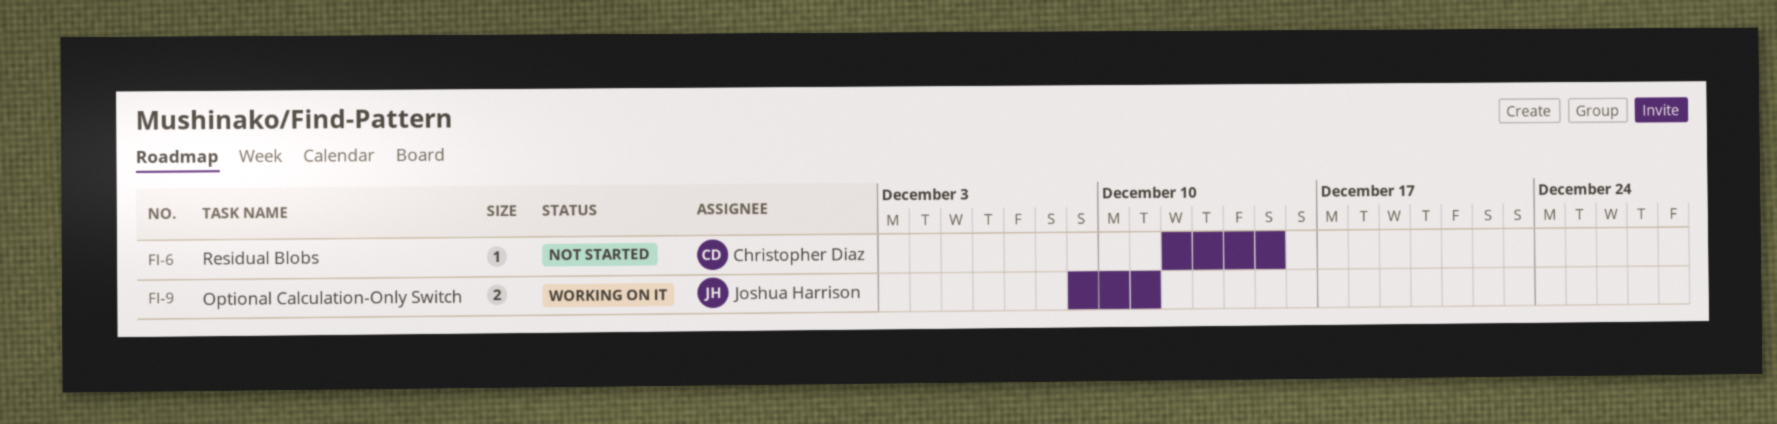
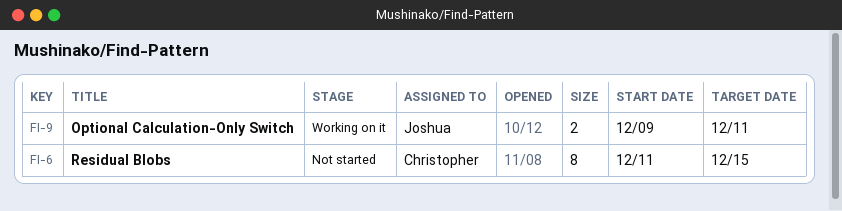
FI-6, estimate: 1 -> 8
FI-6, start: Dec 12 -> Dec 11

